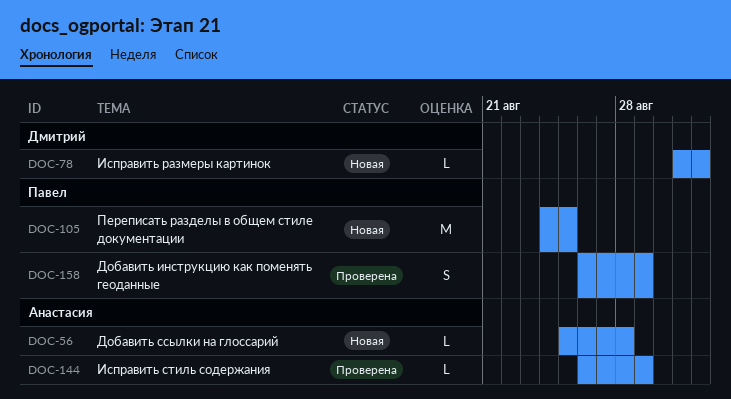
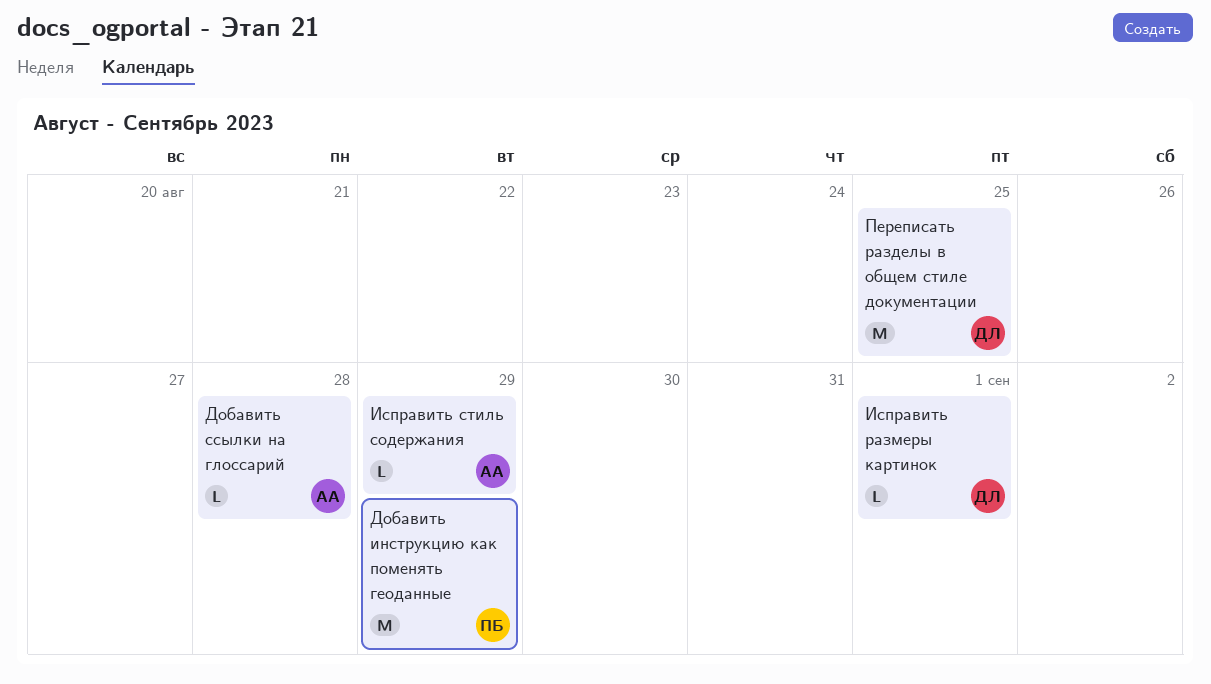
Добавить инструкцию как поменять геоданные, estimate: S -> M
Переписать разделы в общем стиле документации, owner: Павел -> Дмитрий

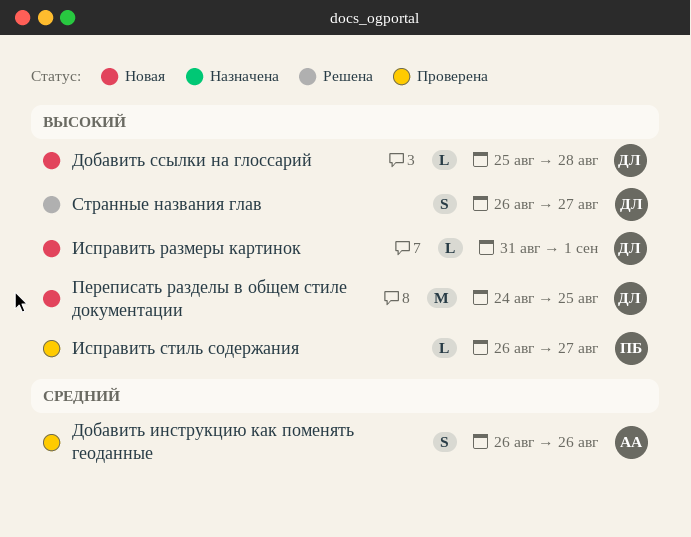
Добавить инструкцию как поменять геоданные, owner: ПБ -> АА
Добавить инструкцию как поменять геоданные, estimate: M -> S
Добавить инструкцию как поменять геоданные, due: Aug 29 -> Aug 26
Добавить ссылки на глоссарий, owner: АА -> ДЛ
Исправить стиль содержания, owner: АА -> ПБ
Исправить стиль содержания, due: Aug 29 -> Aug 27
Странные названия глав: none -> present

